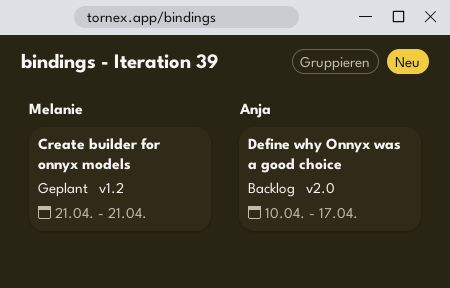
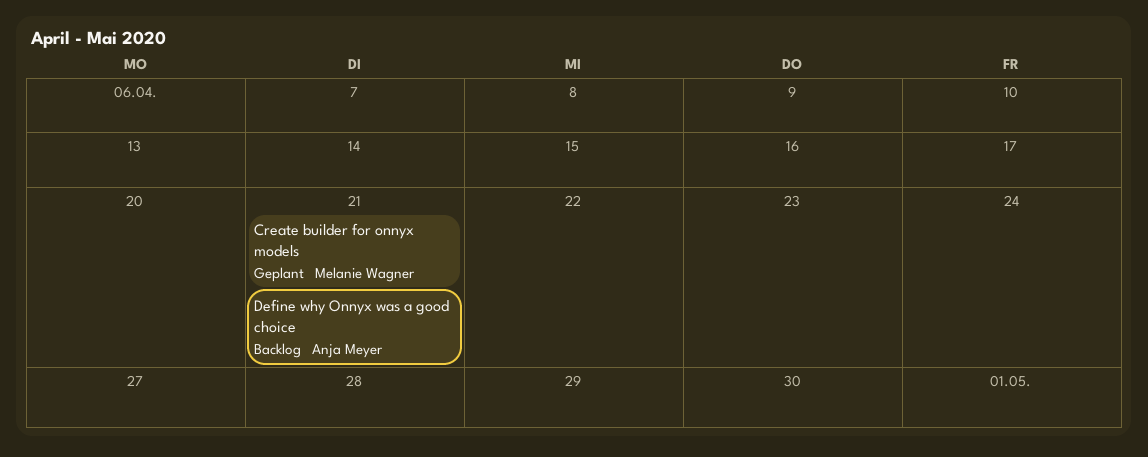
Define why Onnyx was a good choice, due: Apr 17 -> Apr 21

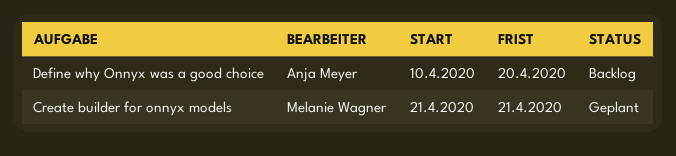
Define why Onnyx was a good choice, due: Apr 21 -> Apr 20

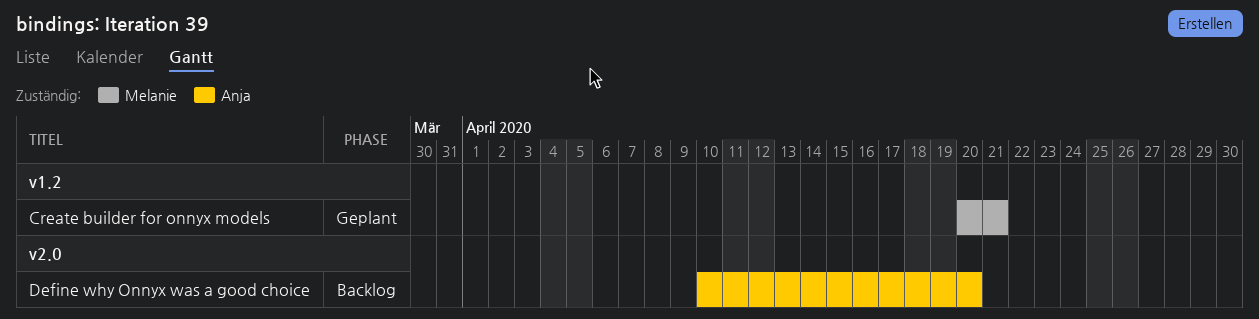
Create builder for onnyx models, start: Apr 21 -> Apr 20

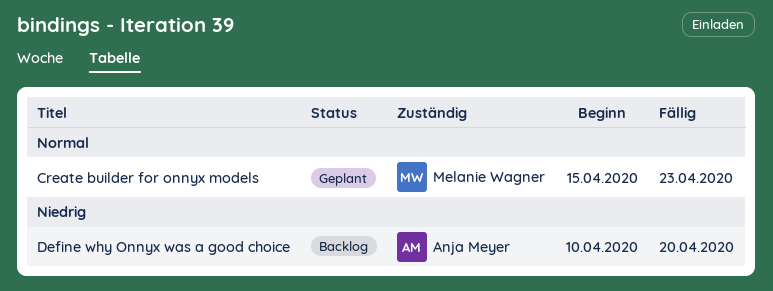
Create builder for onnyx models, start: Apr 20 -> Apr 15
Create builder for onnyx models, due: Apr 21 -> Apr 23

